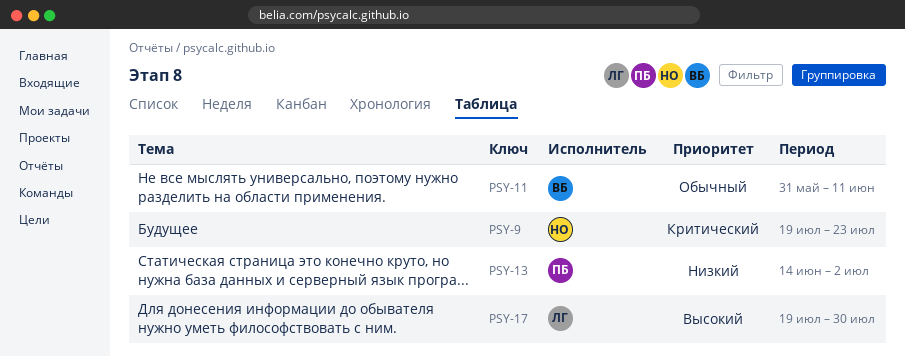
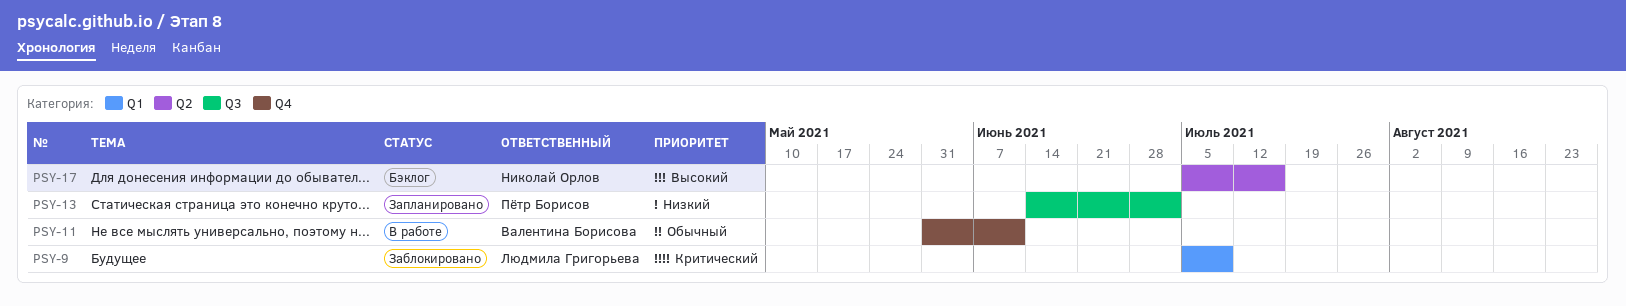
PSY-9, owner: Николай Орлов -> Людмила Григорьева
PSY-9, start: Jul 19 -> Jul 5
PSY-9, due: Jul 23 -> Jul 9
PSY-17, owner: Людмила Григорьева -> Николай Орлов
PSY-17, start: Jul 19 -> Jul 5
PSY-17, due: Jul 30 -> Jul 16

